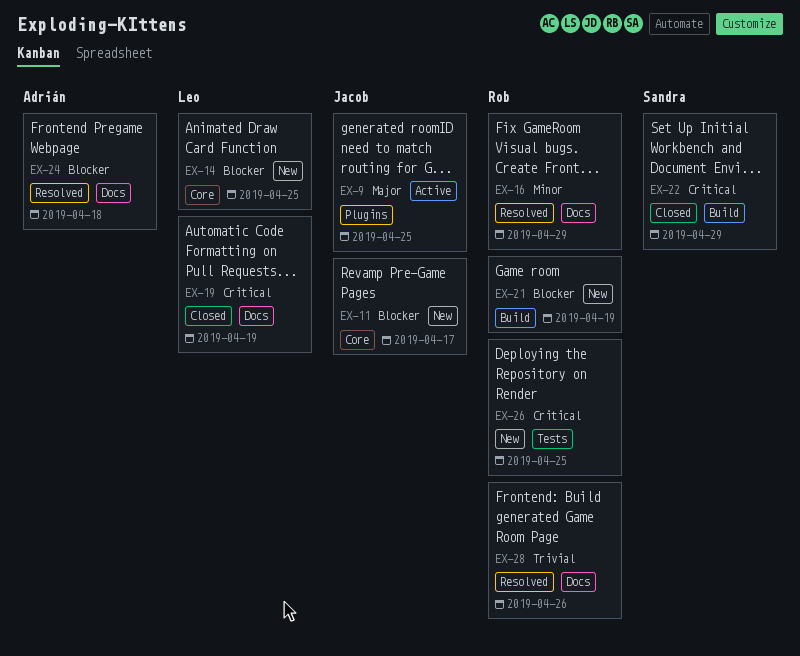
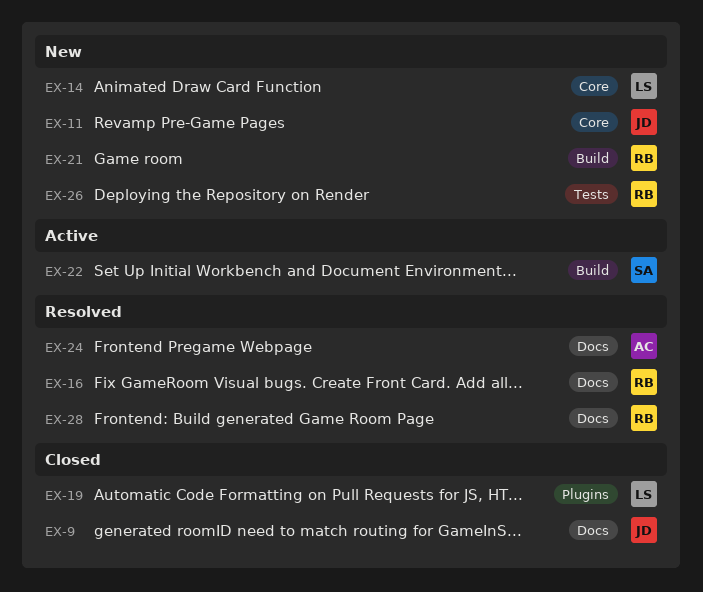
EX-9, status: Active -> Closed
EX-9, label: Plugins -> Docs
EX-19, label: Docs -> Plugins
EX-22, status: Closed -> Active

